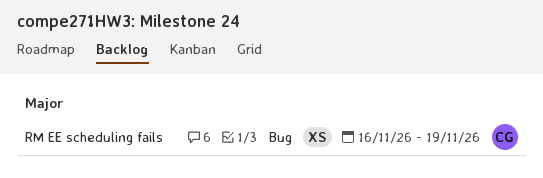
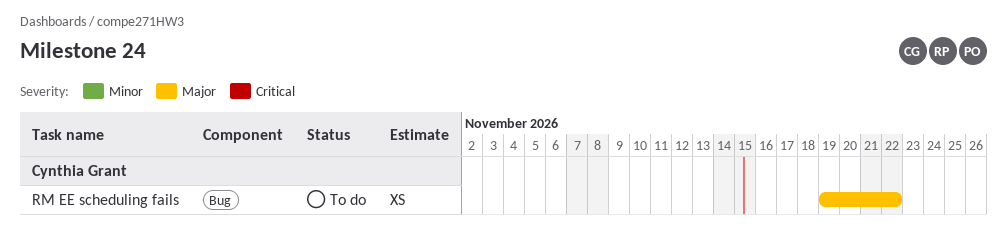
RM EE scheduling fails, start: Nov 16 -> Nov 19
RM EE scheduling fails, due: Nov 19 -> Nov 22

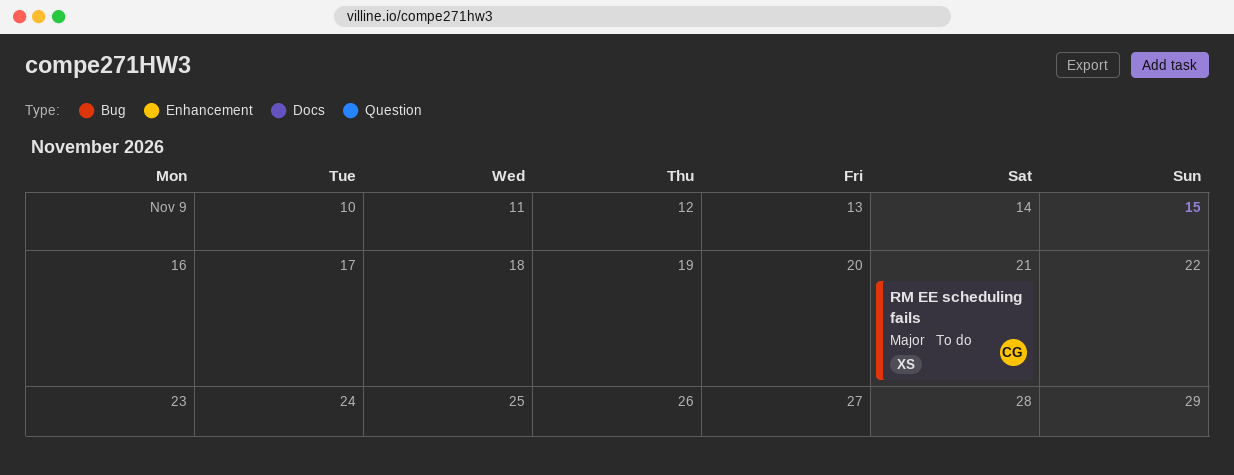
RM EE scheduling fails, due: Nov 22 -> Nov 21

